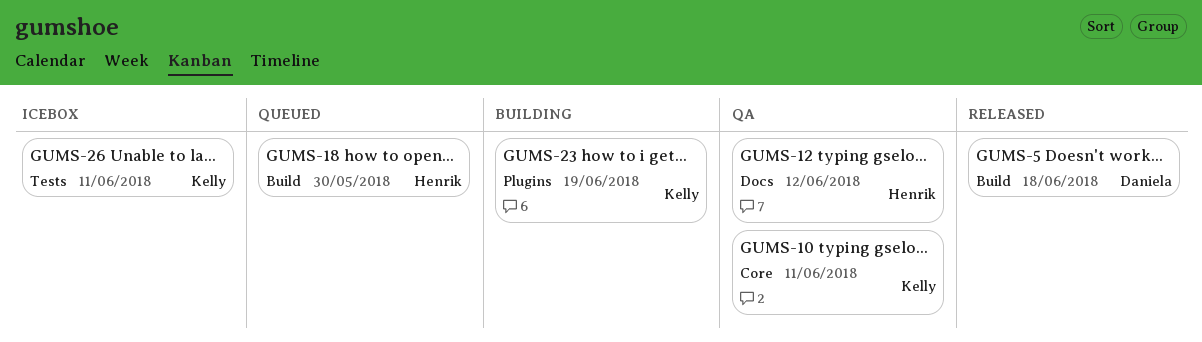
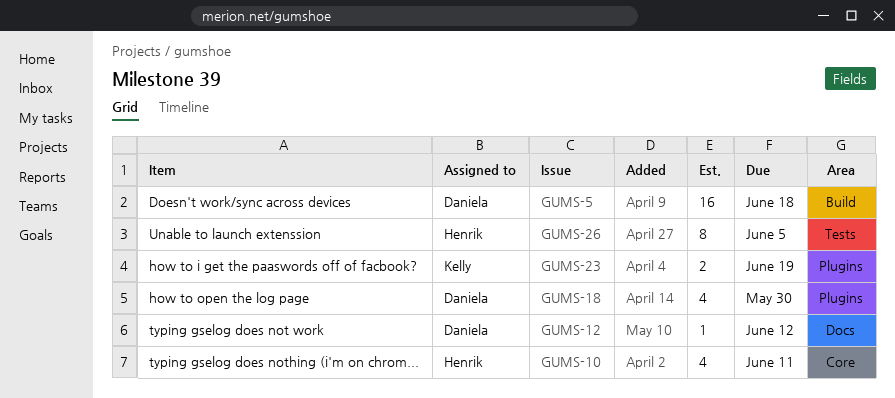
GUMS-10, owner: Kelly -> Henrik
GUMS-12, owner: Henrik -> Daniela
GUMS-18, owner: Henrik -> Daniela
GUMS-18, label: Build -> Plugins
GUMS-26, owner: Kelly -> Henrik
GUMS-26, due: Jun 11 -> Jun 5

